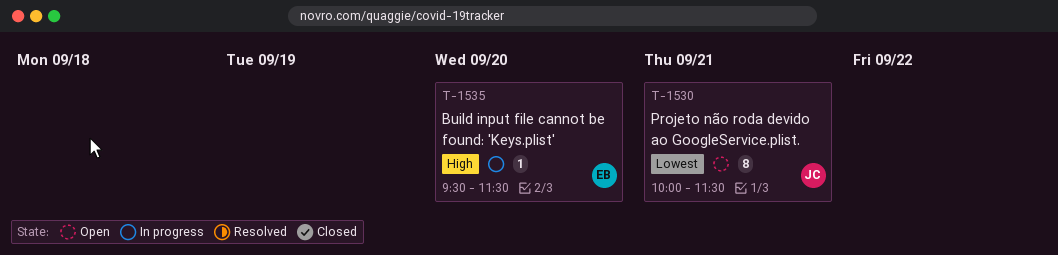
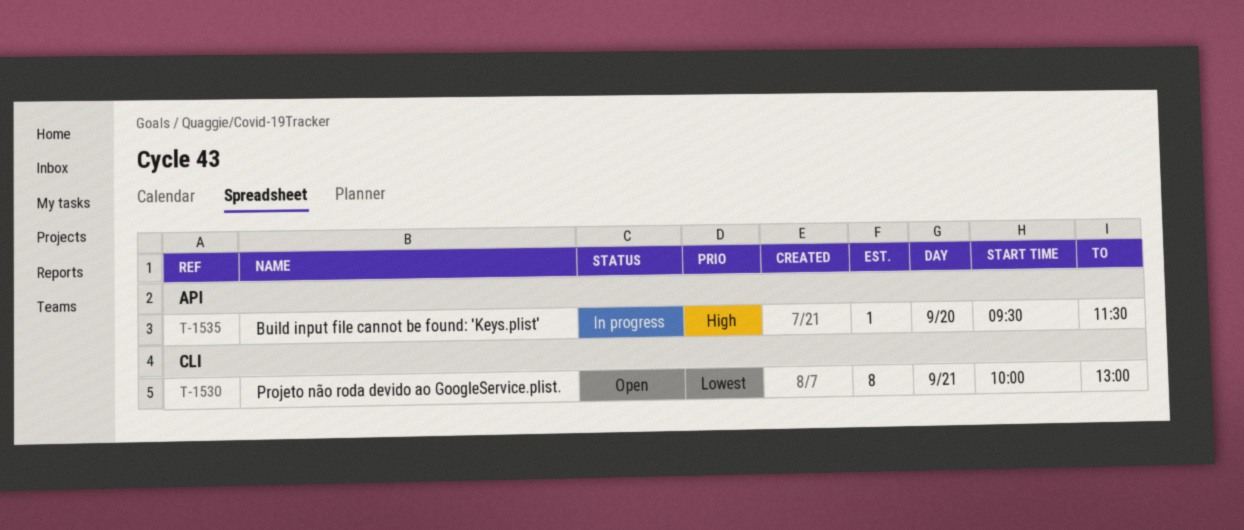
T-1530, ends: 11:30 -> 13:00

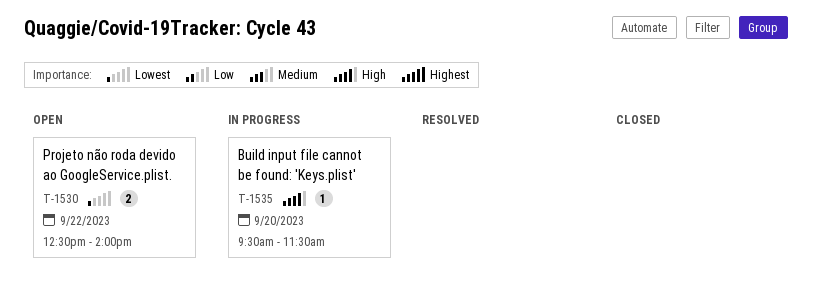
T-1530, estimate: 8 -> 2
T-1530, day: Sep 21 -> Sep 22
T-1530, begins: 10:00 -> 12:30
T-1530, ends: 13:00 -> 14:00

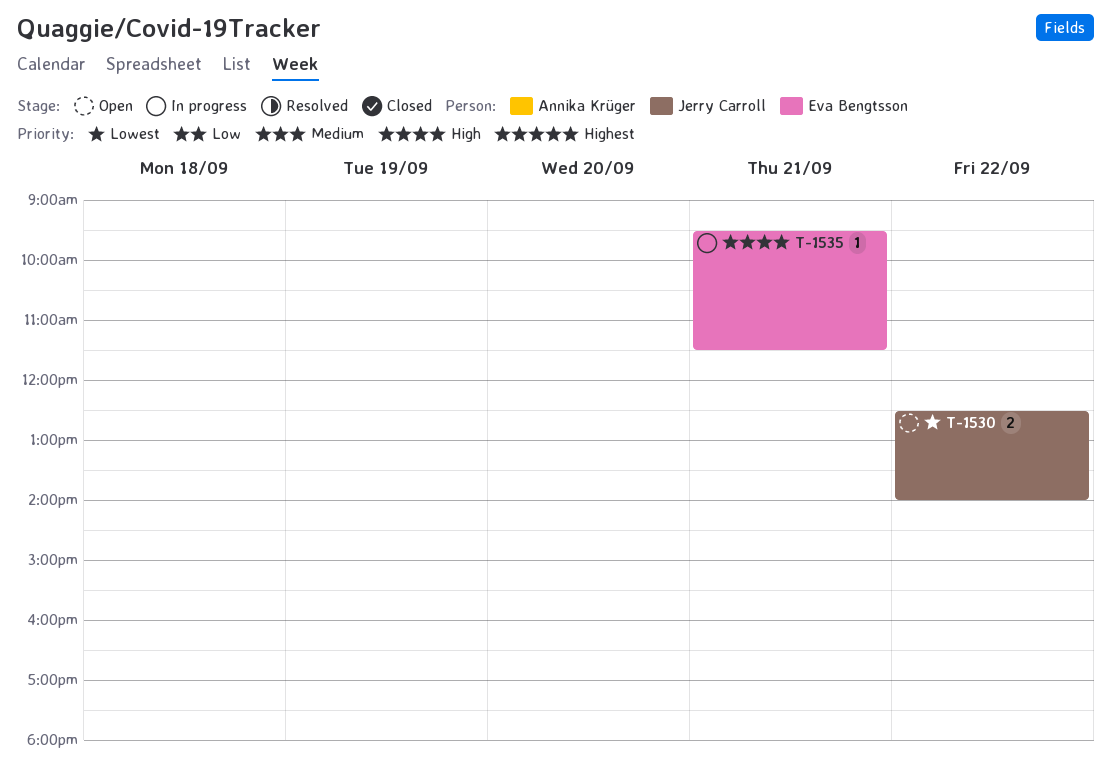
T-1535, day: Sep 20 -> Sep 21

